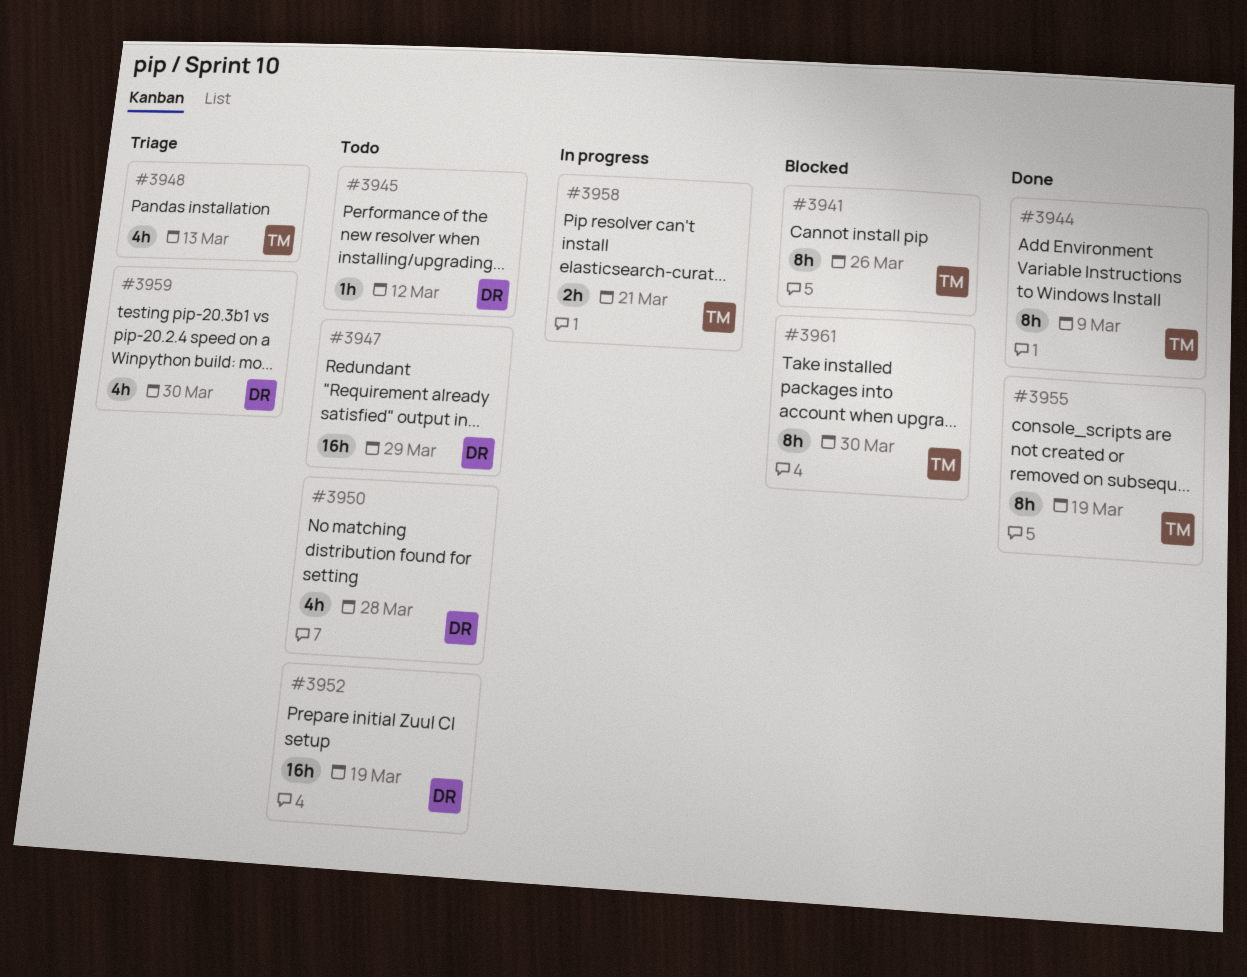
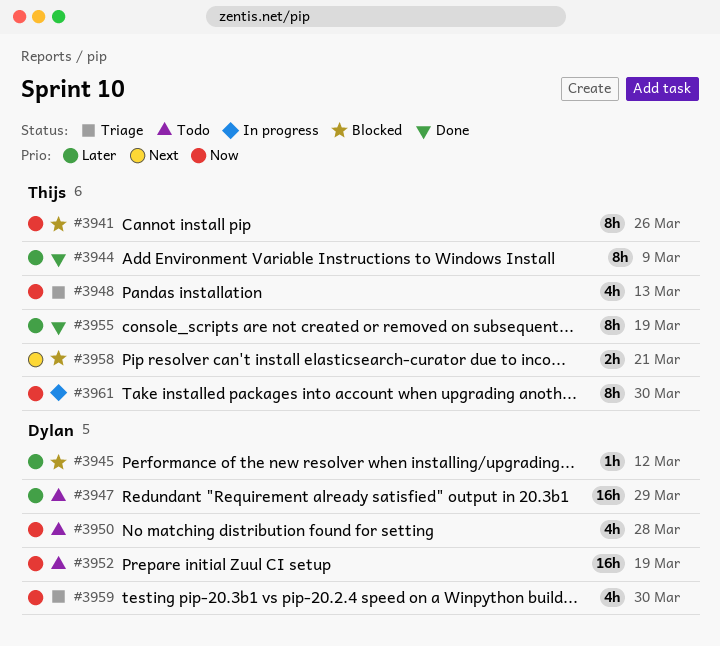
#3945, status: Todo -> Blocked
#3958, status: In progress -> Blocked
#3961, status: Blocked -> In progress

